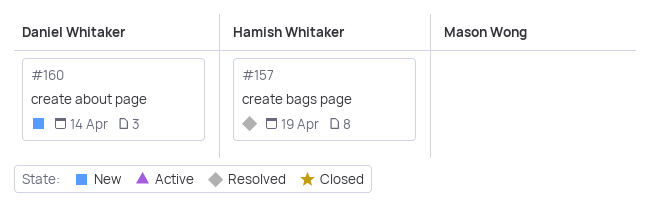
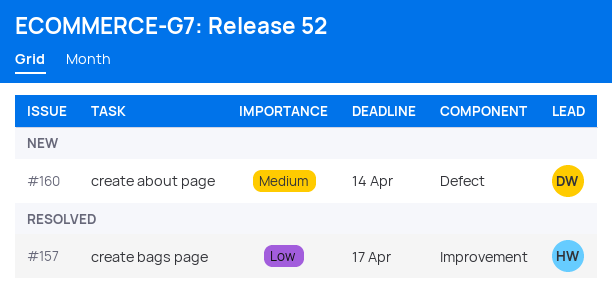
#157, due: Apr 19 -> Apr 17

